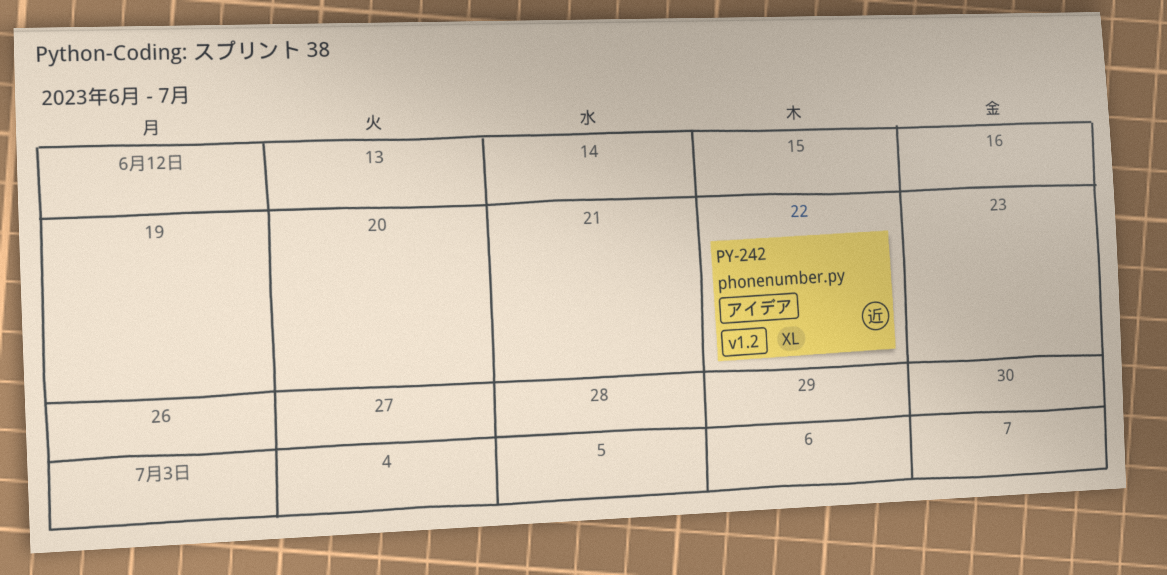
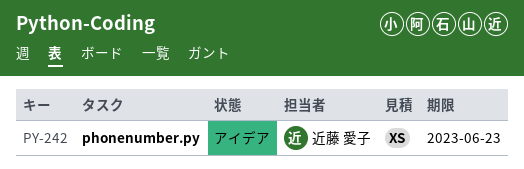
PY-242, estimate: XL -> XS
PY-242, due: Jun 22 -> Jun 23

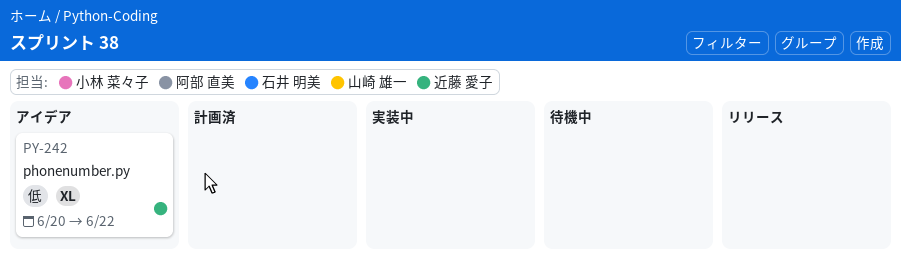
PY-242, estimate: XS -> XL
PY-242, due: Jun 23 -> Jun 22

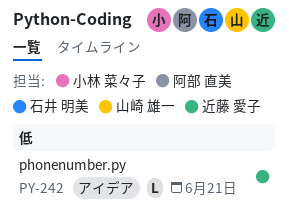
PY-242, estimate: XL -> L
PY-242, due: Jun 22 -> Jun 21

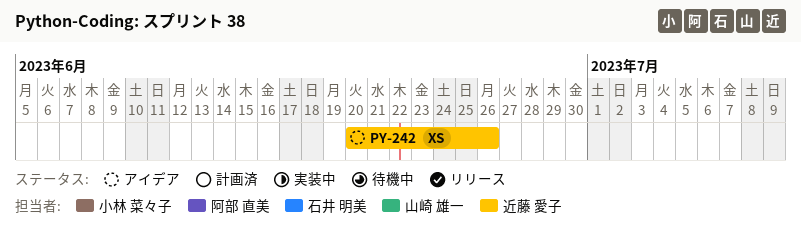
PY-242, estimate: L -> XS
PY-242, due: Jun 21 -> Jun 26

